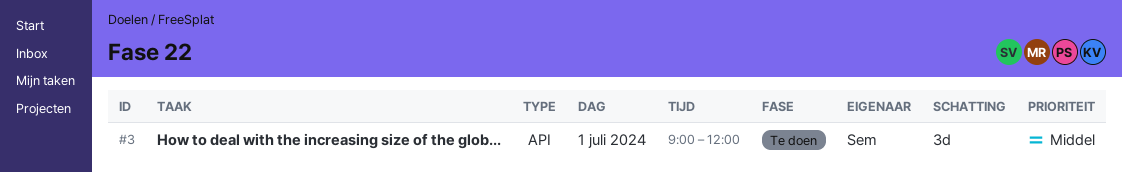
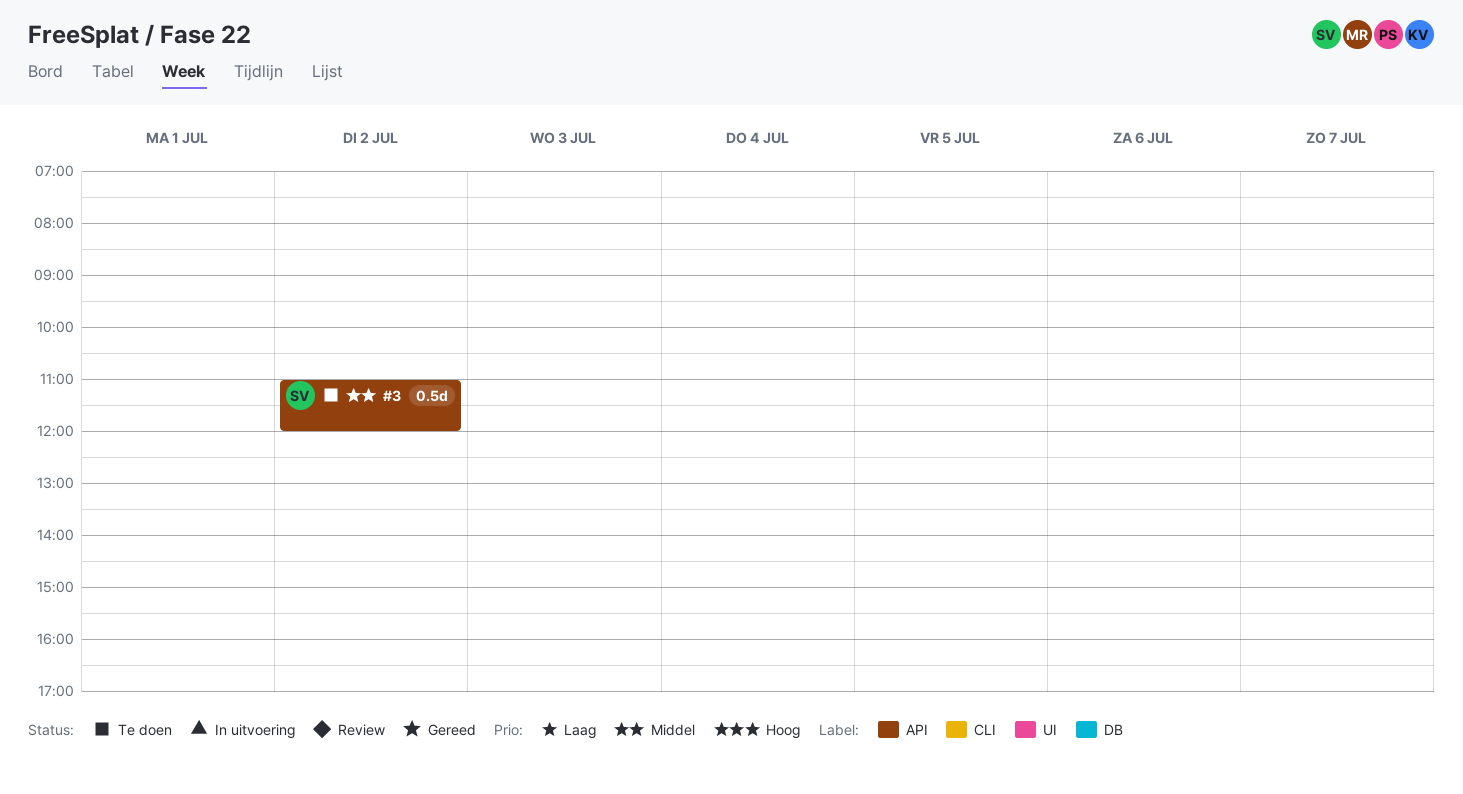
#3, estimate: 3d -> 0.5d
#3, day: Jul 1 -> Jul 2
#3, begins: 09:00 -> 11:00

